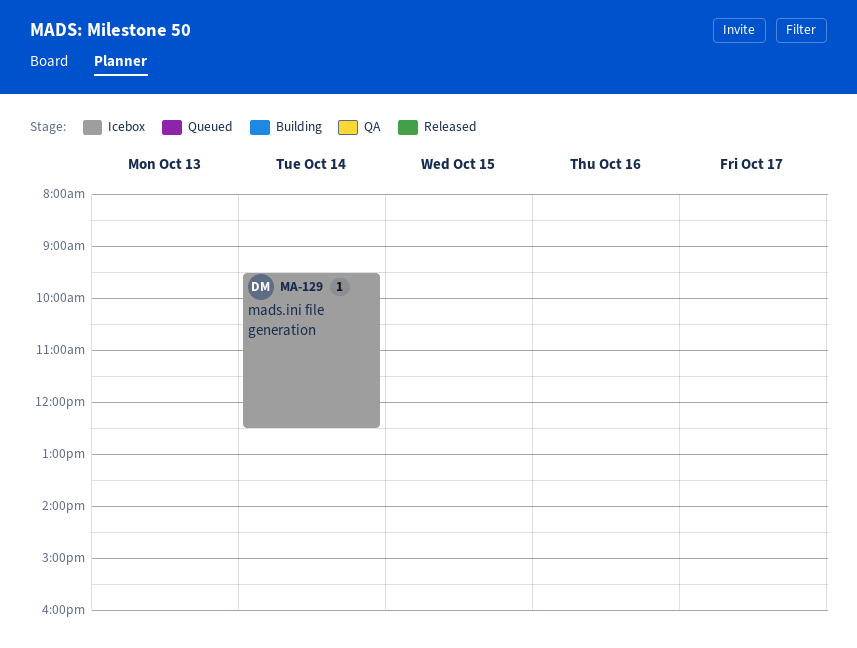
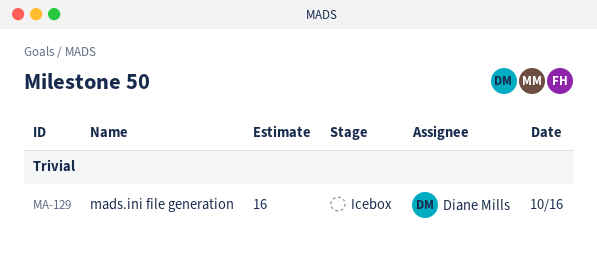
MA-129, estimate: 1 -> 16
MA-129, day: Oct 14 -> Oct 16

